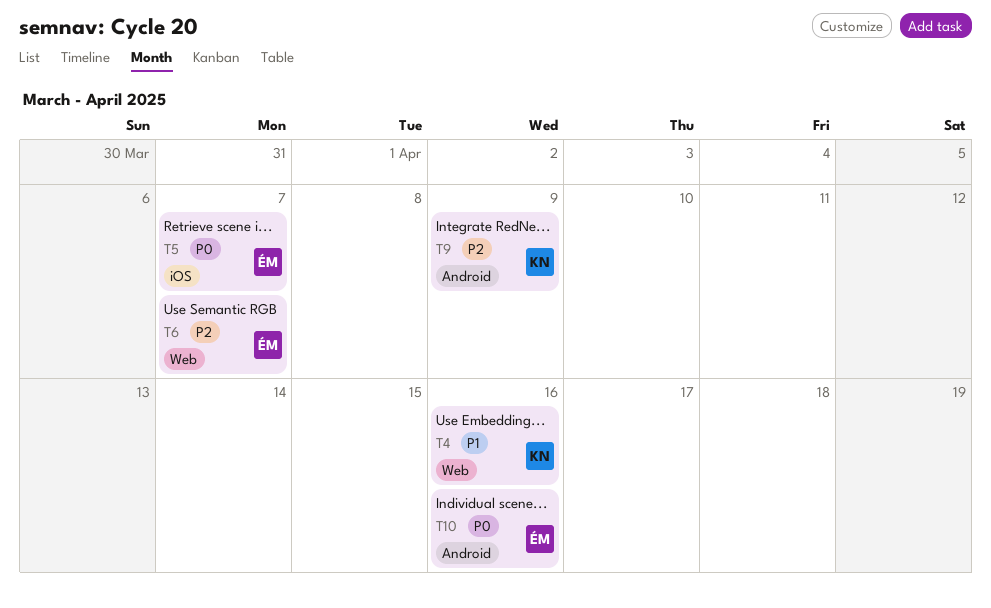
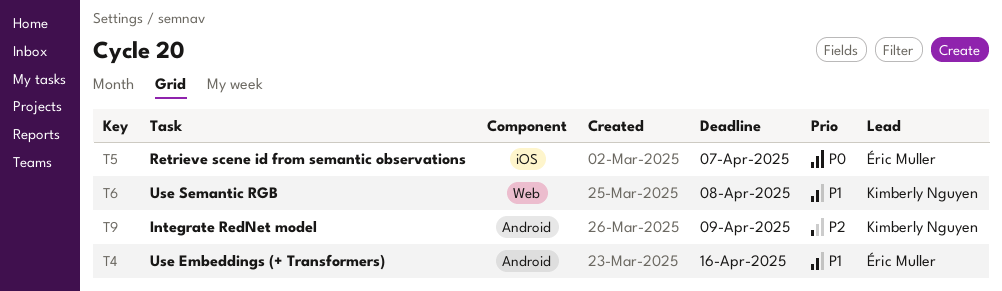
T4, owner: Kimberly Nguyen -> Éric Muller
T4, label: Web -> Android
T6, owner: Éric Muller -> Kimberly Nguyen
T6, priority: P2 -> P1
T6, due: Apr 7 -> Apr 8
T10: present -> none

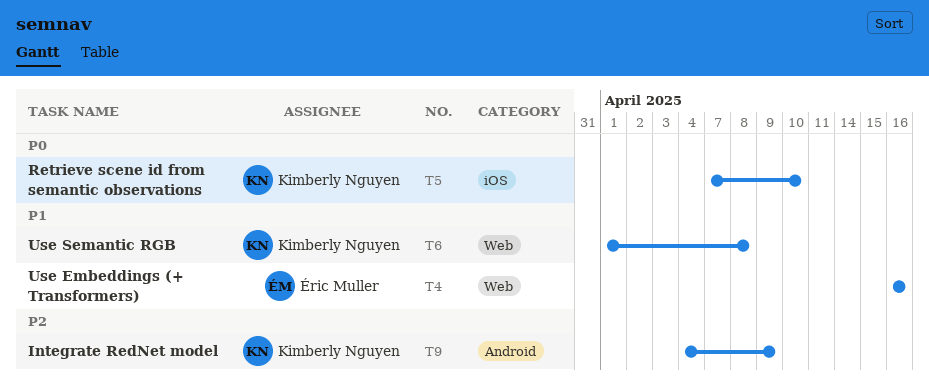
T4, label: Android -> Web
T5, owner: Éric Muller -> Kimberly Nguyen
T5, due: Apr 7 -> Apr 10

